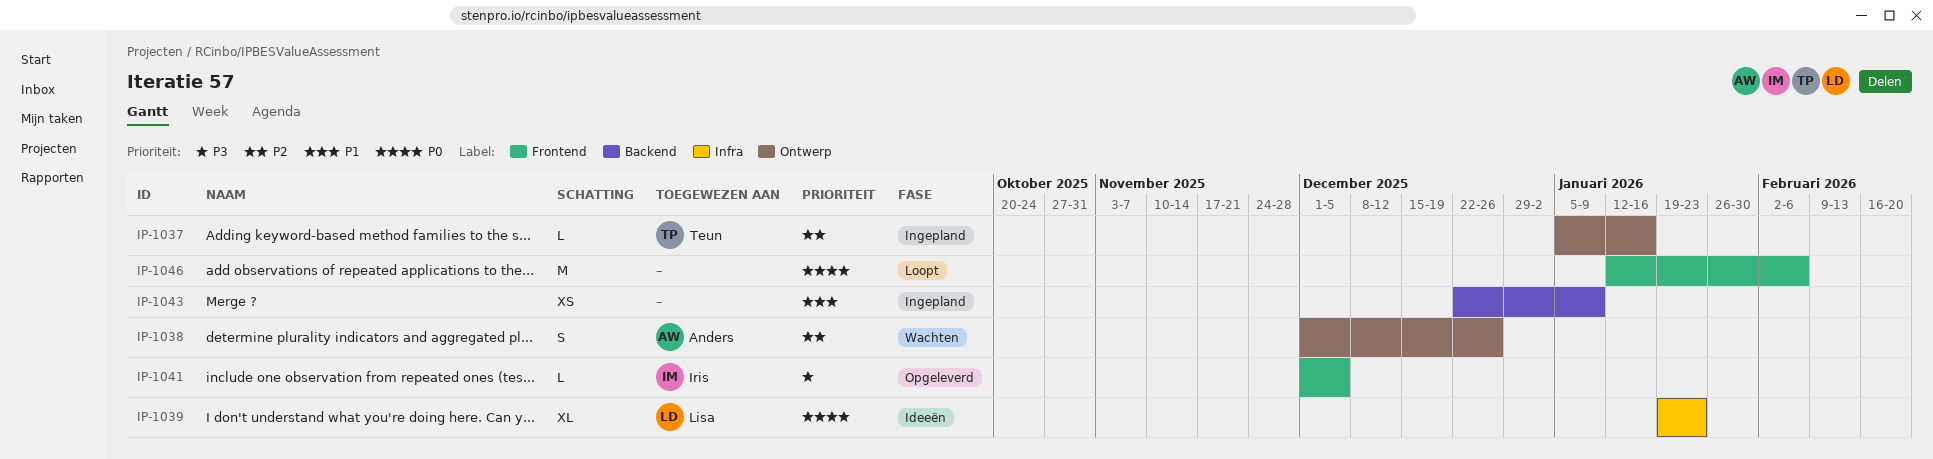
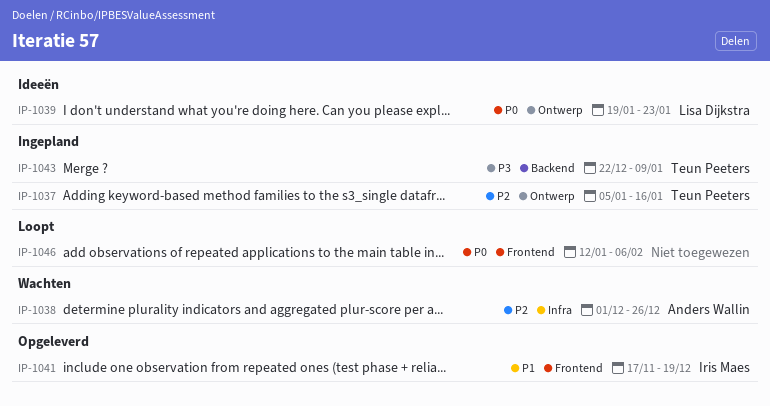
IP-1038, label: Ontwerp -> Infra
IP-1039, label: Infra -> Ontwerp
IP-1041, priority: P3 -> P1
IP-1041, start: Dec 1 -> Nov 17
IP-1041, due: Dec 5 -> Dec 19
IP-1043, owner: none -> Teun Peeters
IP-1043, priority: P1 -> P3

